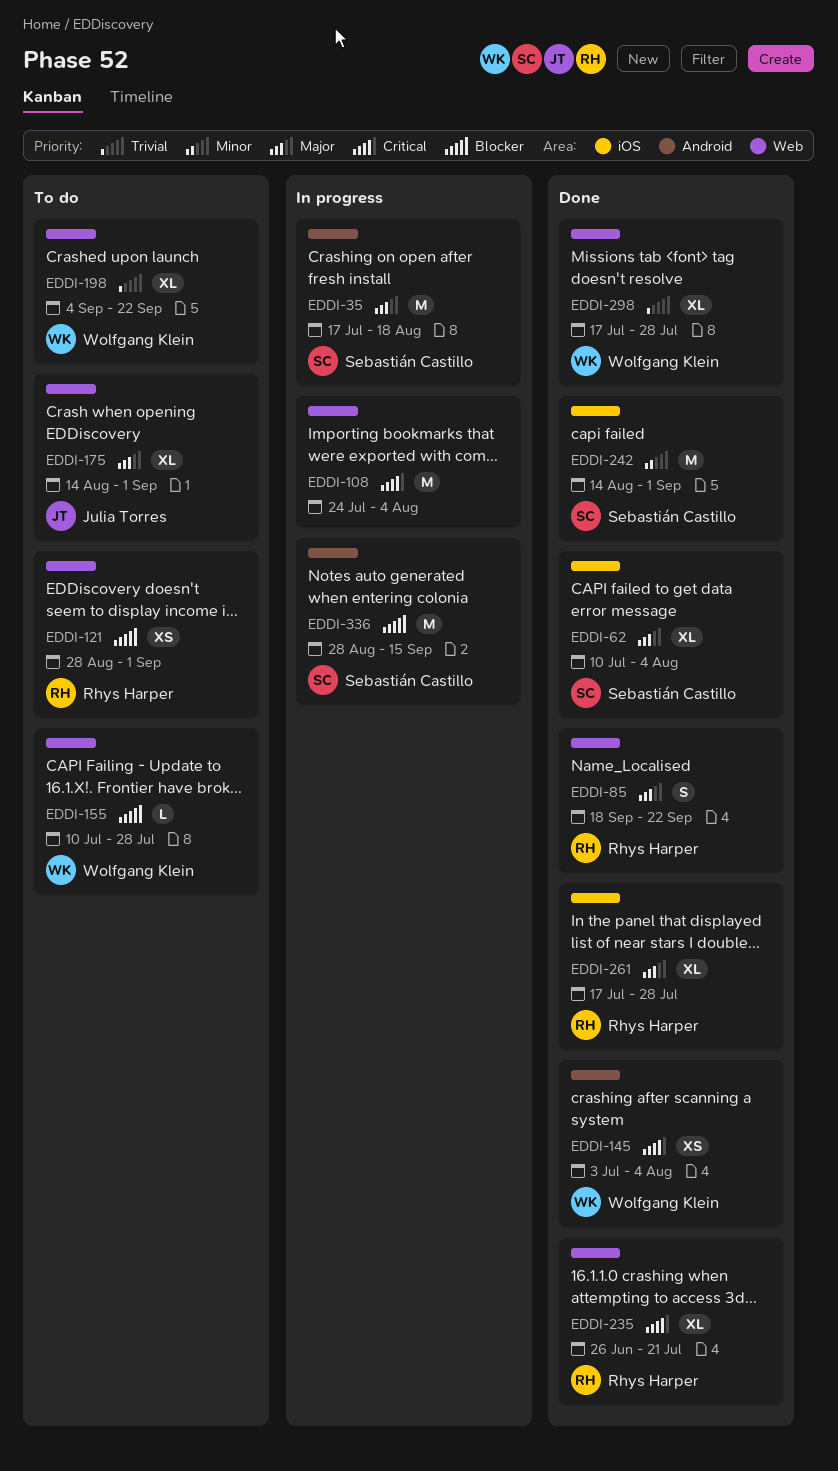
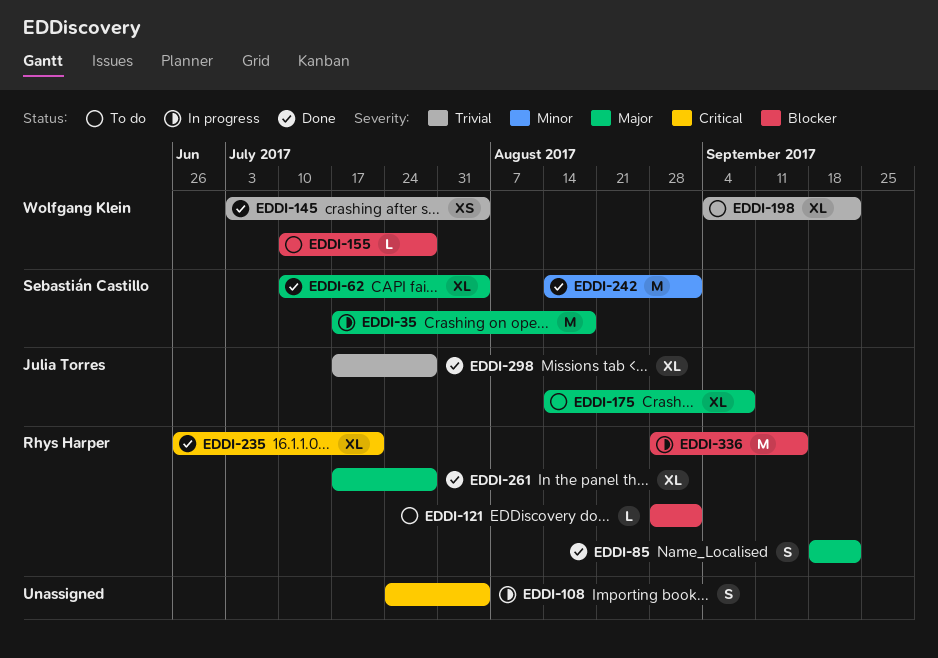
EDDI-108, estimate: M -> S
EDDI-121, estimate: XS -> L
EDDI-145, priority: Critical -> Trivial
EDDI-175, due: Sep 1 -> Sep 8
EDDI-298, owner: Wolfgang Klein -> Julia Torres
EDDI-336, owner: Sebastián Castillo -> Rhys Harper

